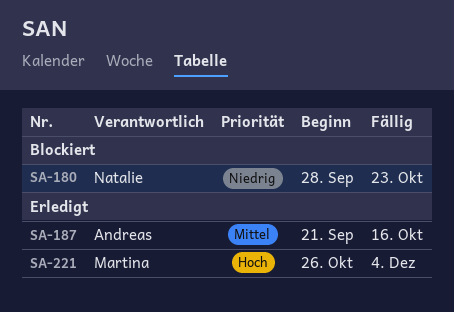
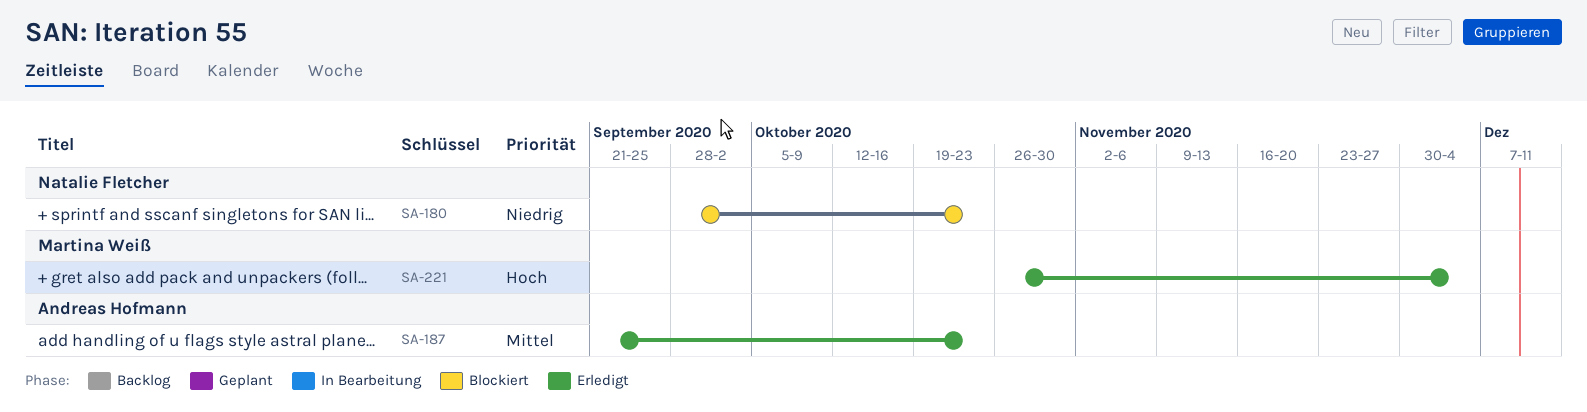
SA-187, due: Oct 16 -> Oct 23

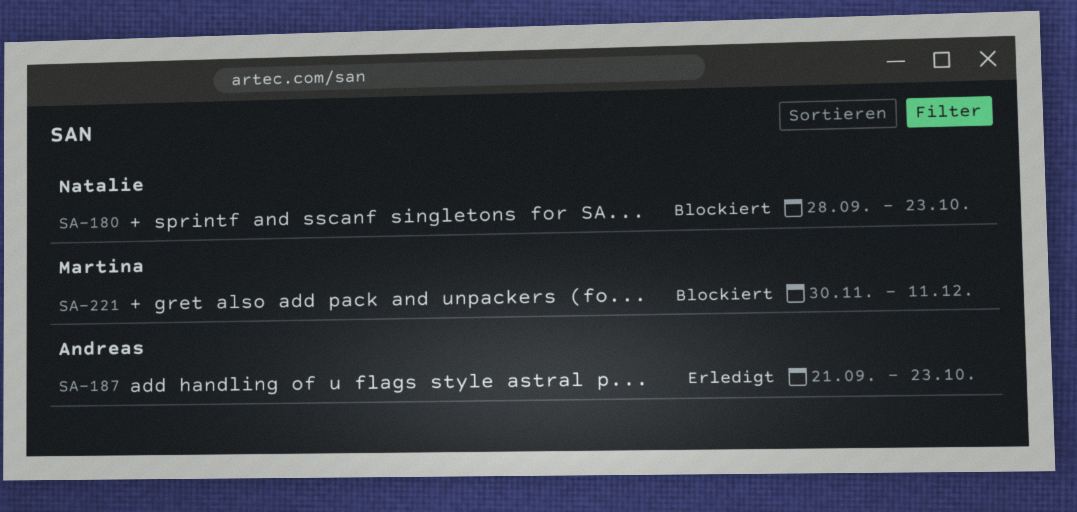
SA-221, status: Erledigt -> Blockiert
SA-221, start: Oct 26 -> Nov 30
SA-221, due: Dec 4 -> Dec 11

